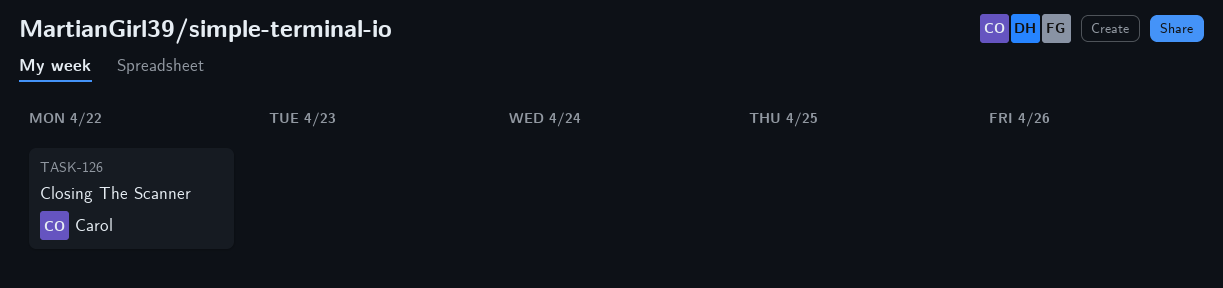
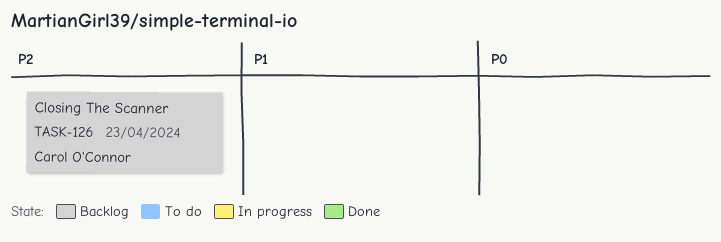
TASK-126, due: Apr 22 -> Apr 23

